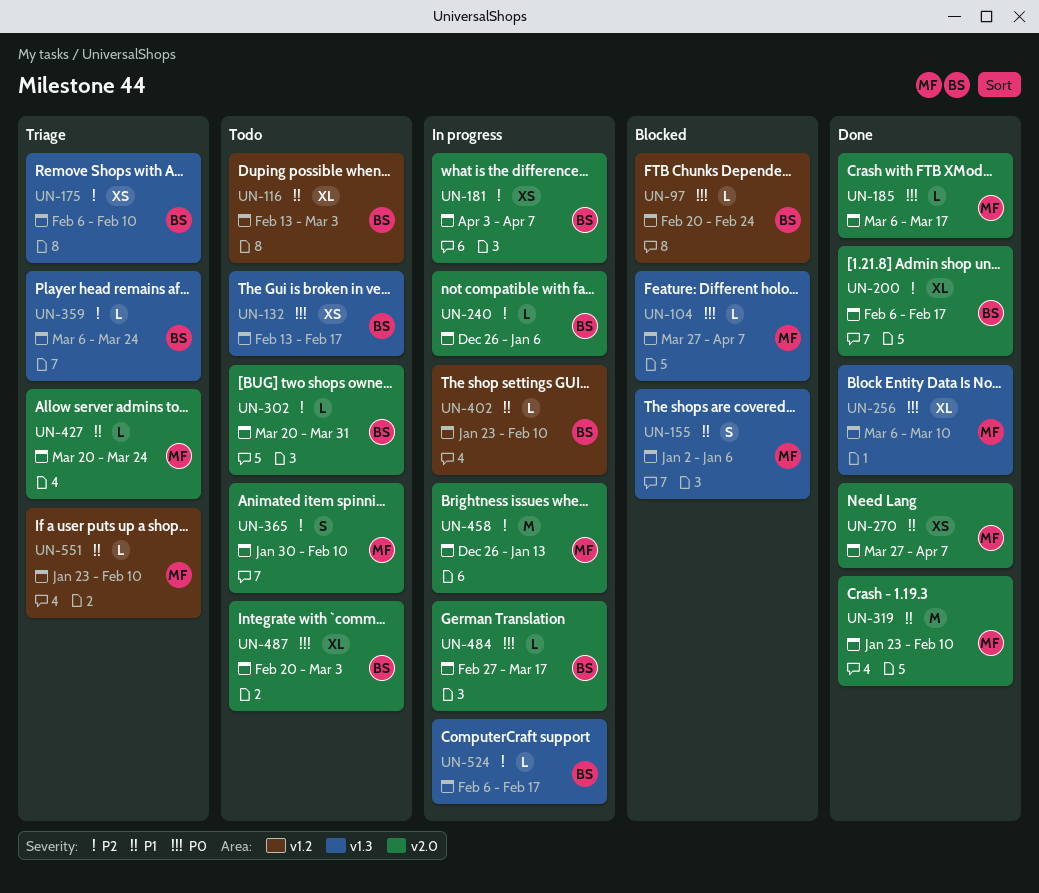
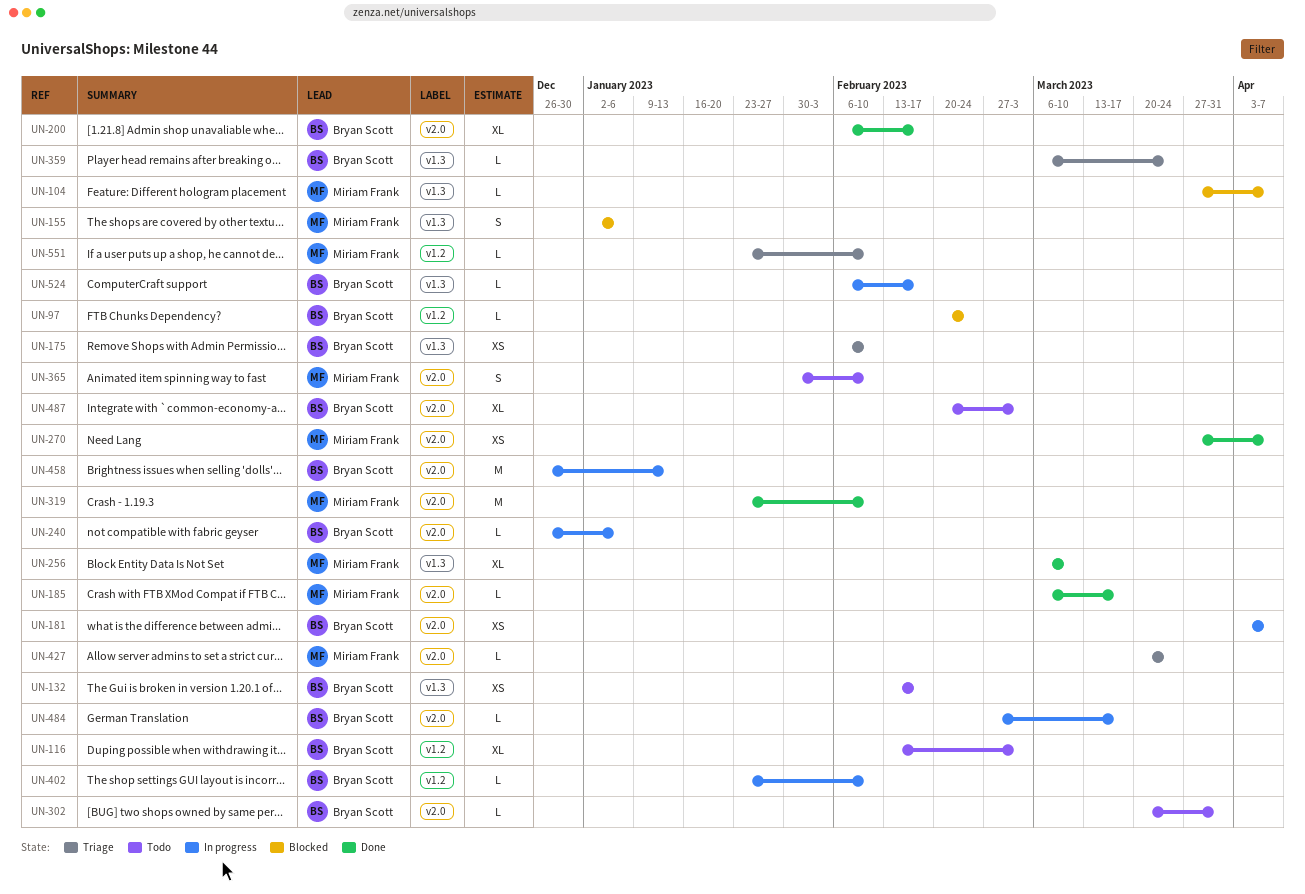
UN-458, owner: Miriam Frank -> Bryan Scott

